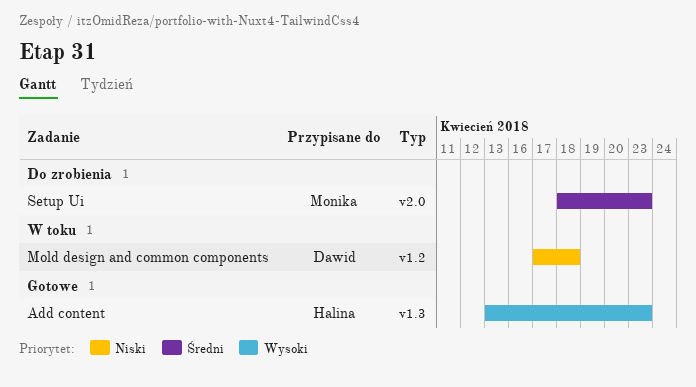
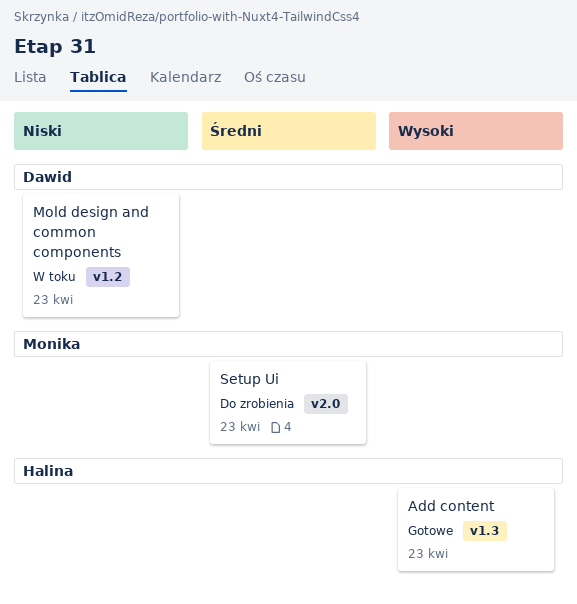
Mold design and common components, due: Apr 18 -> Apr 23

